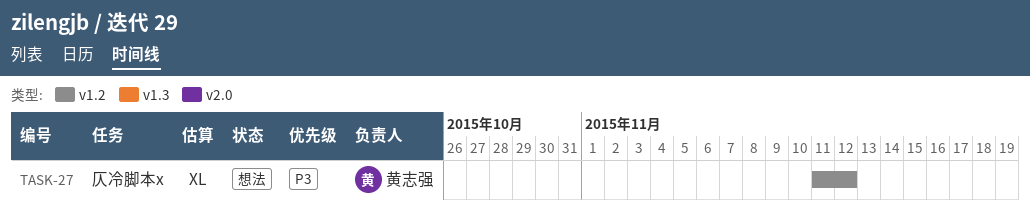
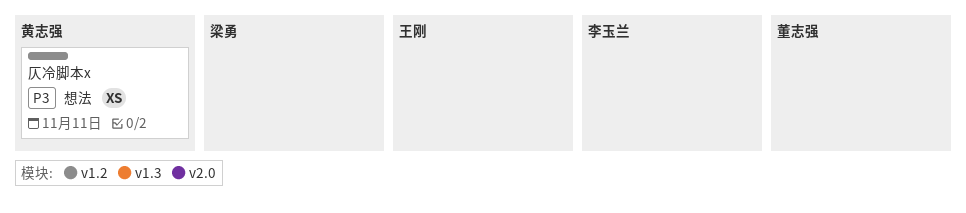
仄冷脚本x, estimate: XL -> XS
仄冷脚本x, due: Nov 12 -> Nov 11

